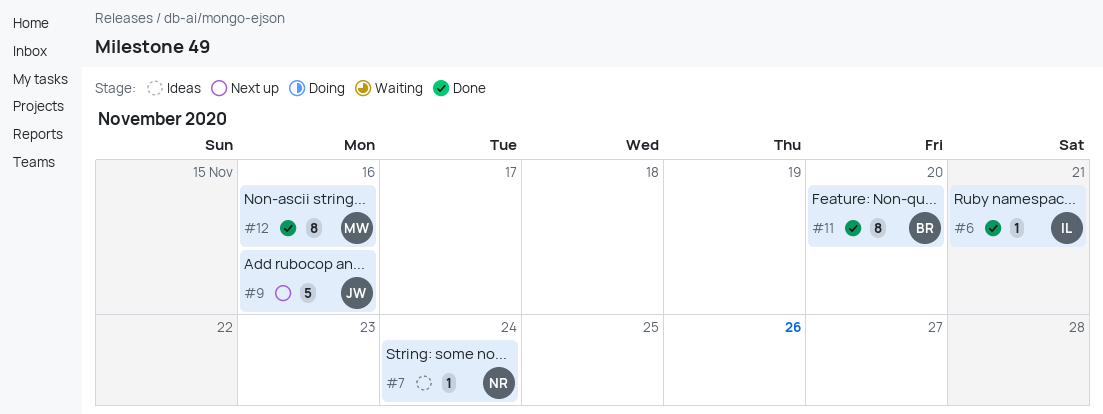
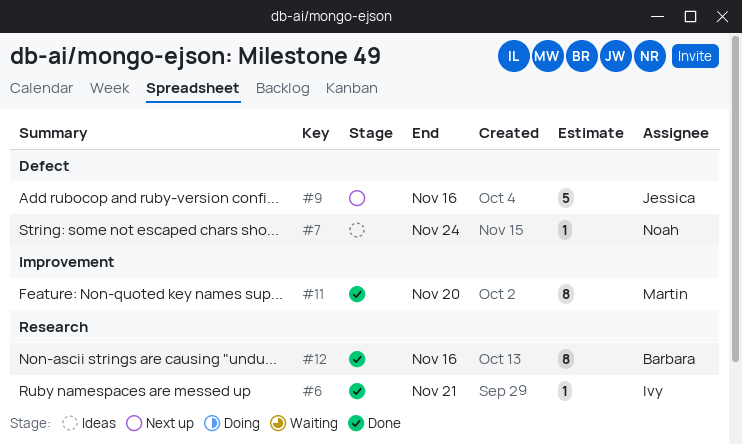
#11, owner: Barbara -> Martin
#12, owner: Martin -> Barbara

